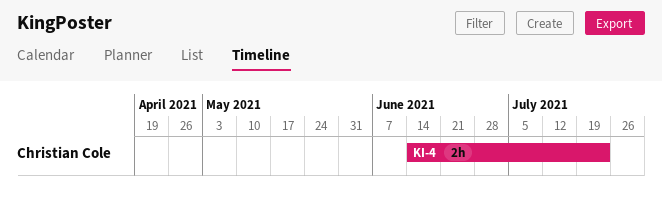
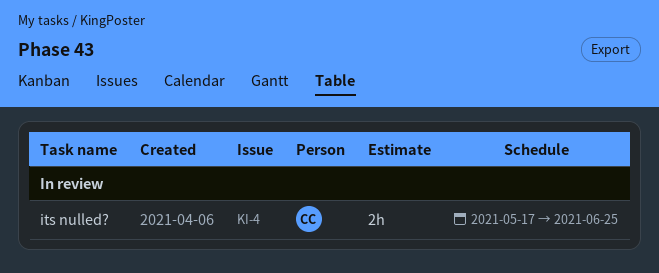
KI-4, start: Jun 14 -> May 17
KI-4, due: Jul 23 -> Jun 25

